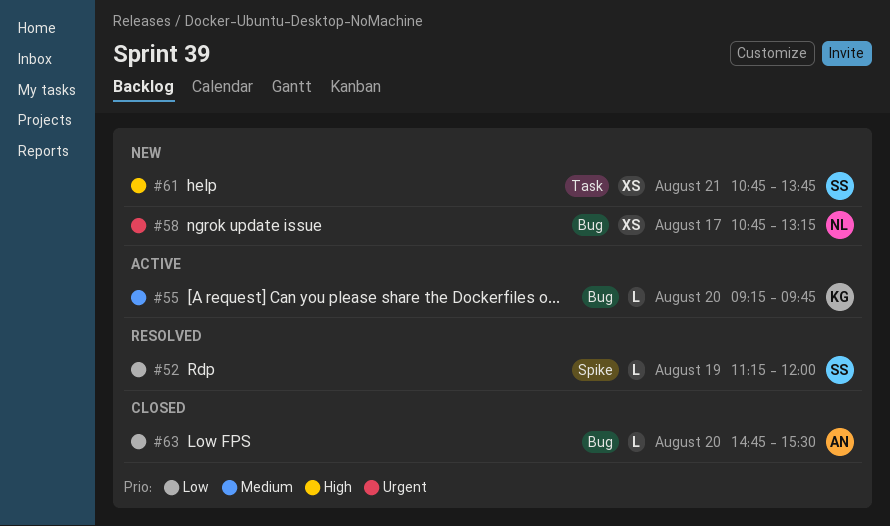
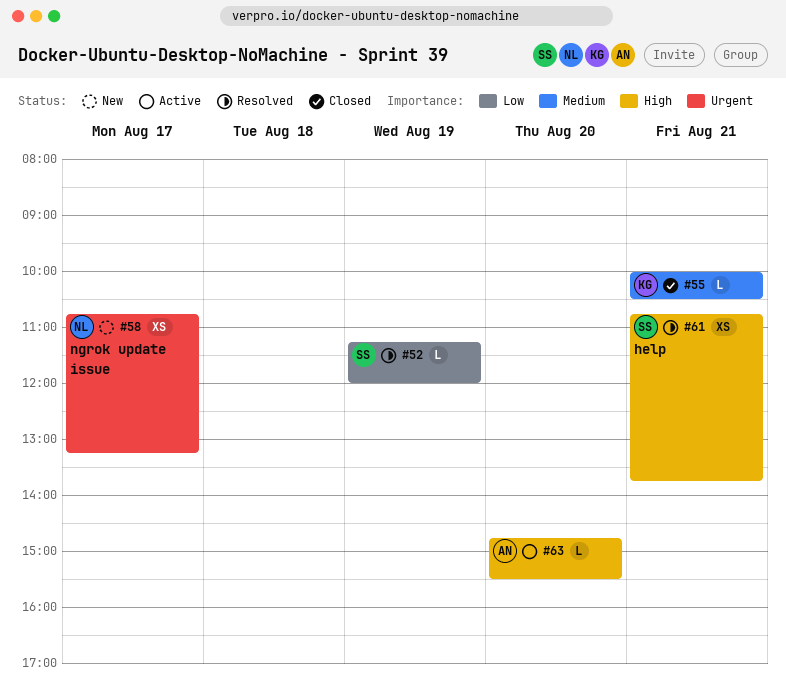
#55, status: Active -> Closed
#55, day: Aug 20 -> Aug 21
#55, begins: 09:15 -> 10:00
#55, ends: 09:45 -> 10:30
#61, status: New -> Resolved
#63, status: Closed -> Active
#63, priority: Low -> High

